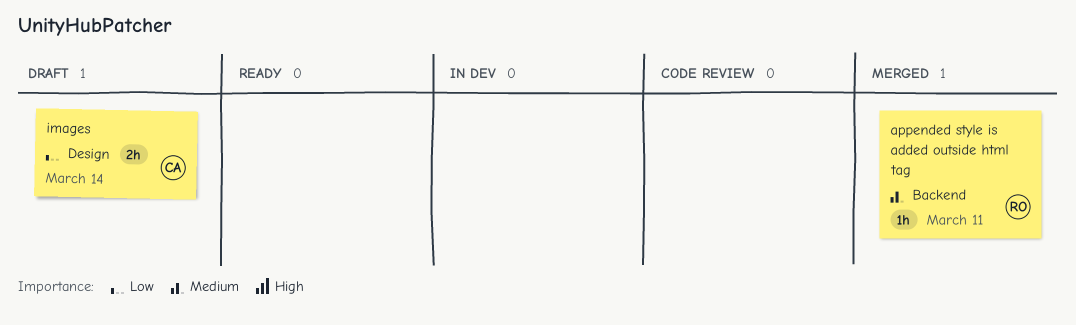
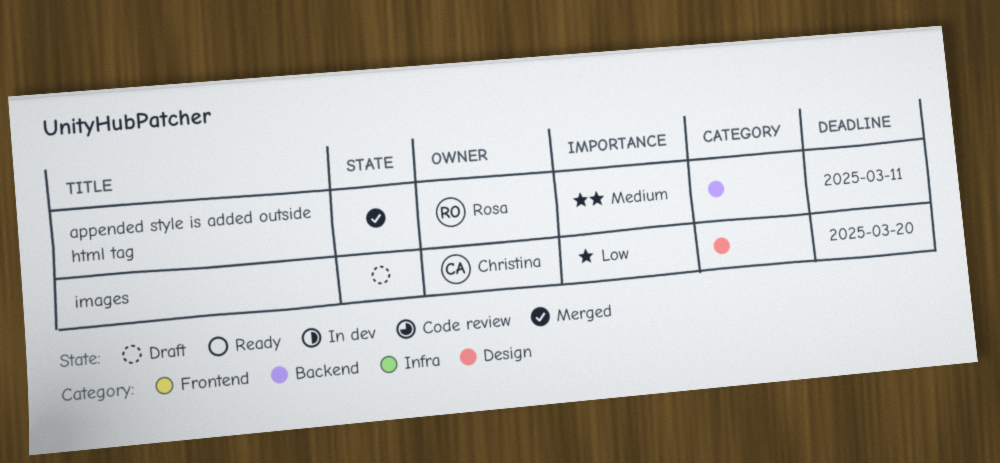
images, due: Mar 14 -> Mar 20

